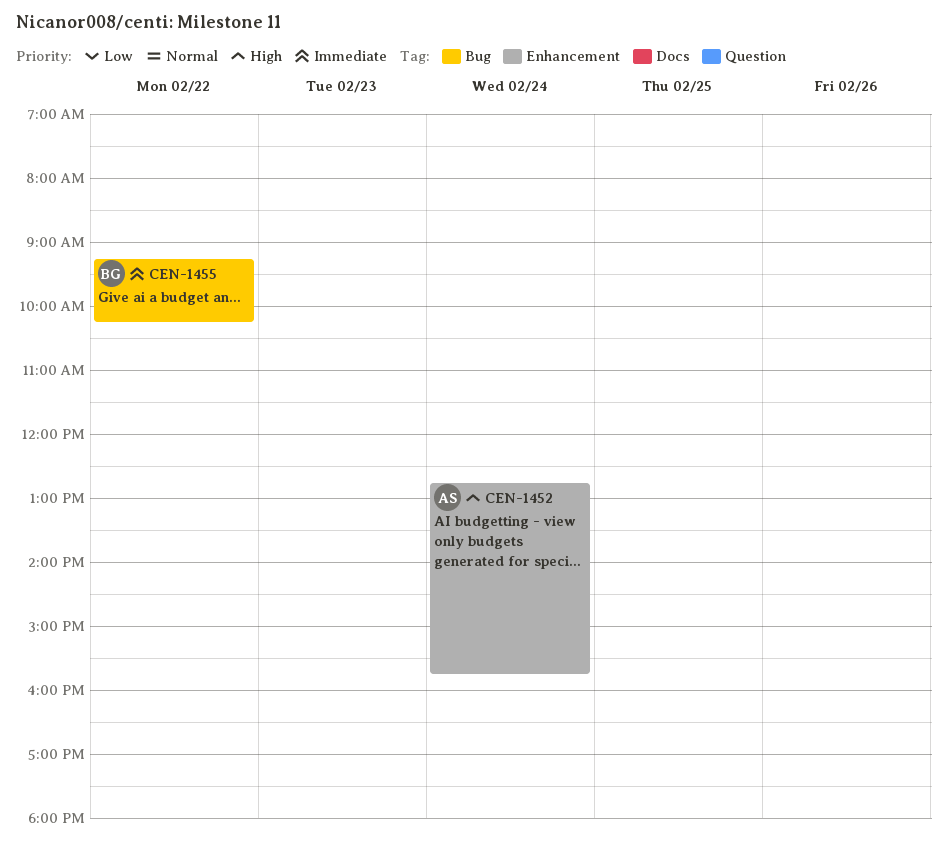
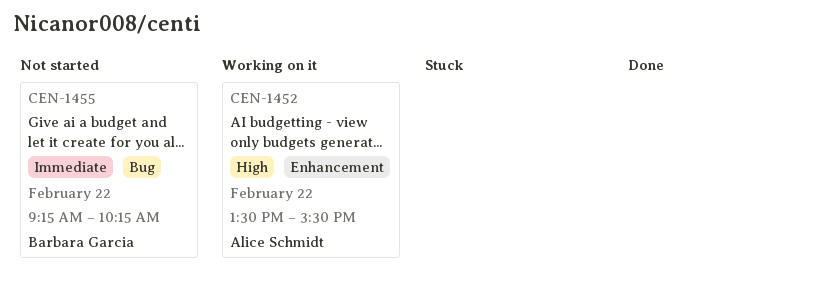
CEN-1452, day: Feb 24 -> Feb 22
CEN-1452, begins: 12:45 -> 13:30
CEN-1452, ends: 15:45 -> 15:30

